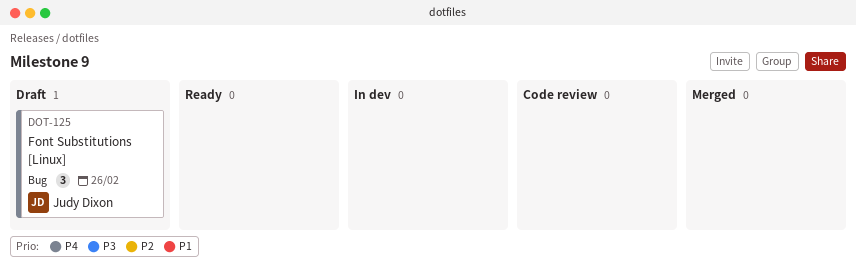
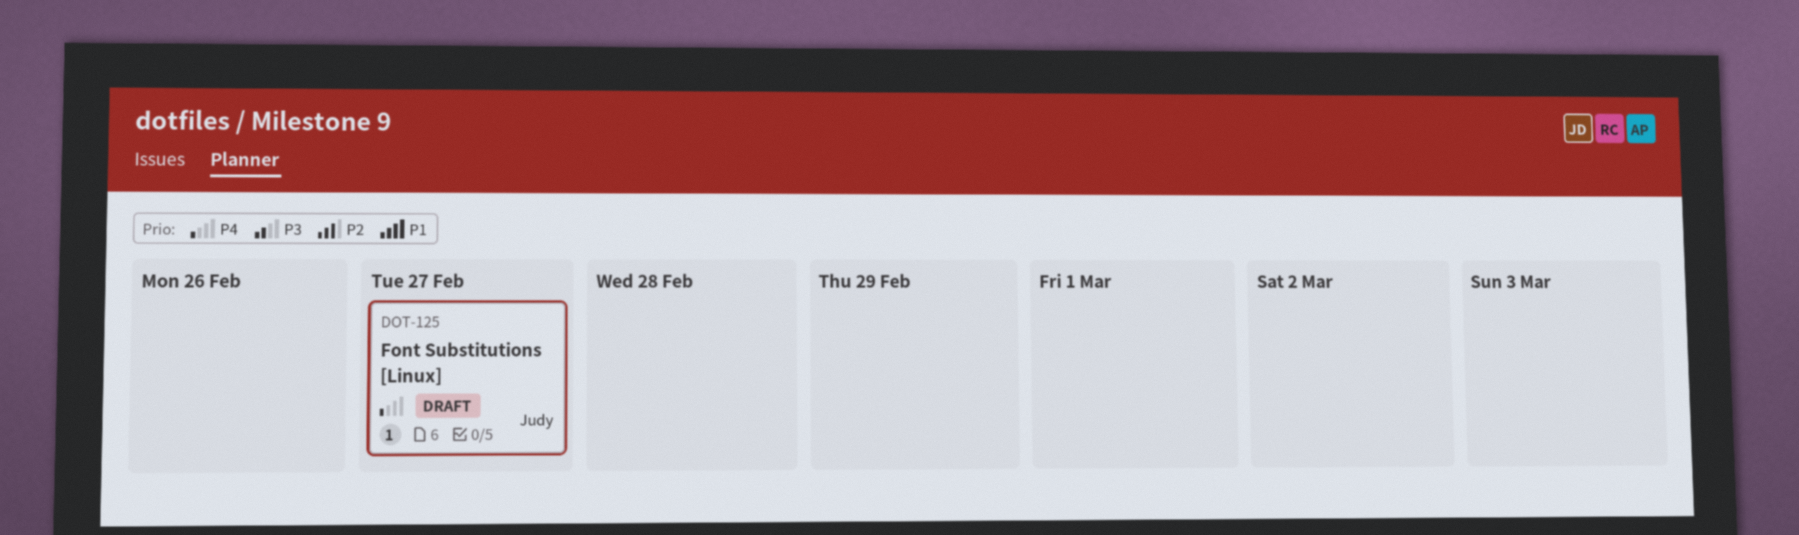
DOT-125, estimate: 3 -> 1
DOT-125, due: Feb 26 -> Feb 27

